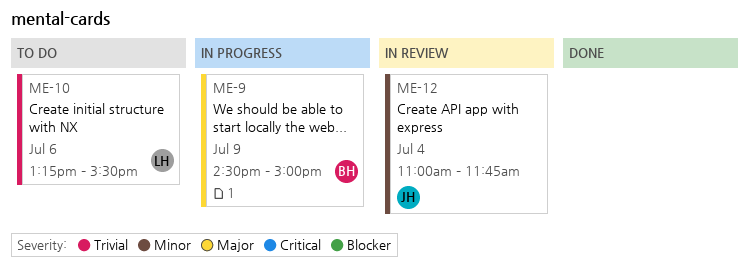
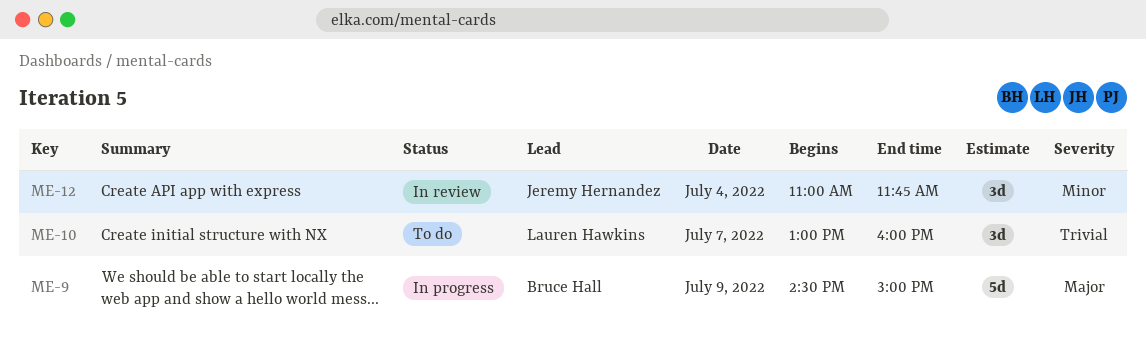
ME-10, day: Jul 6 -> Jul 7
ME-10, begins: 13:15 -> 13:00
ME-10, ends: 15:30 -> 16:00

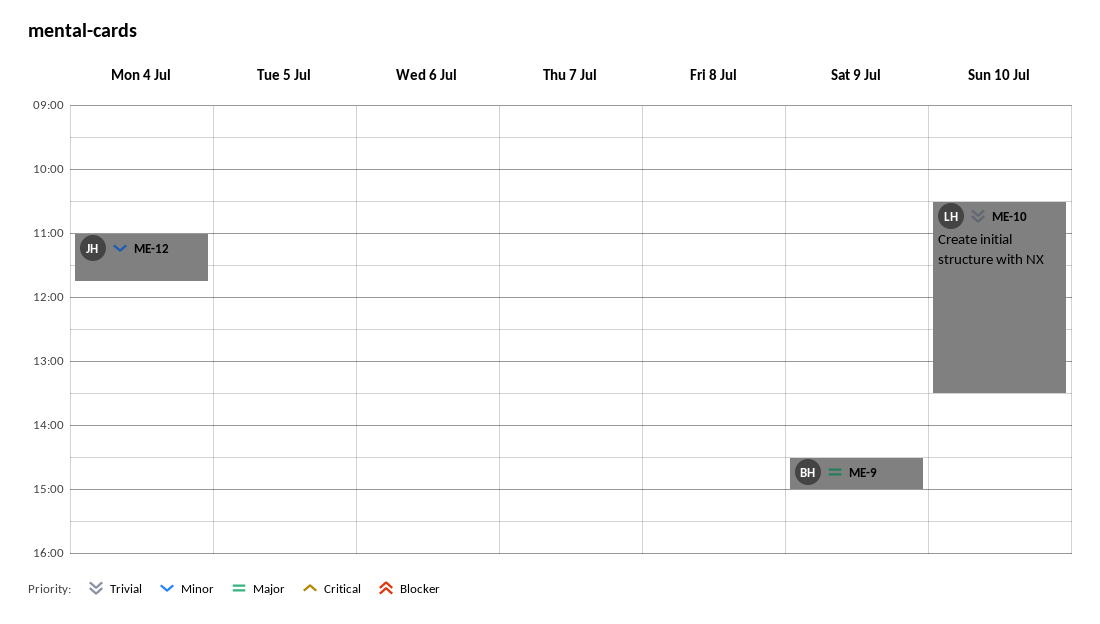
ME-10, day: Jul 7 -> Jul 10
ME-10, begins: 13:00 -> 10:30
ME-10, ends: 16:00 -> 13:30

